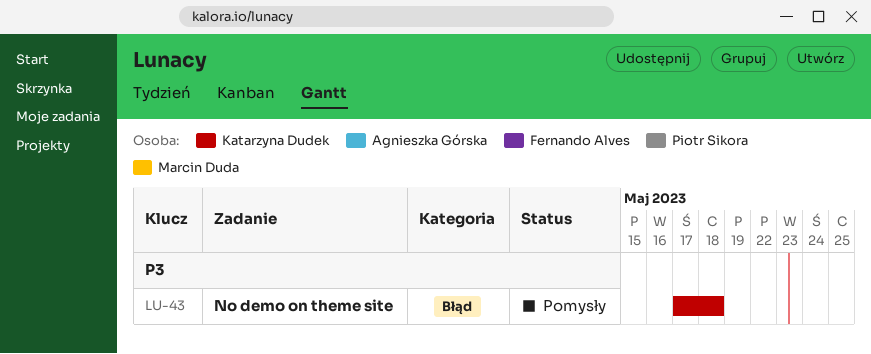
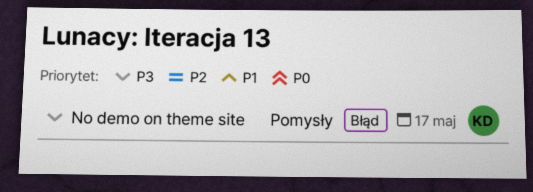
No demo on theme site, due: May 18 -> May 17

